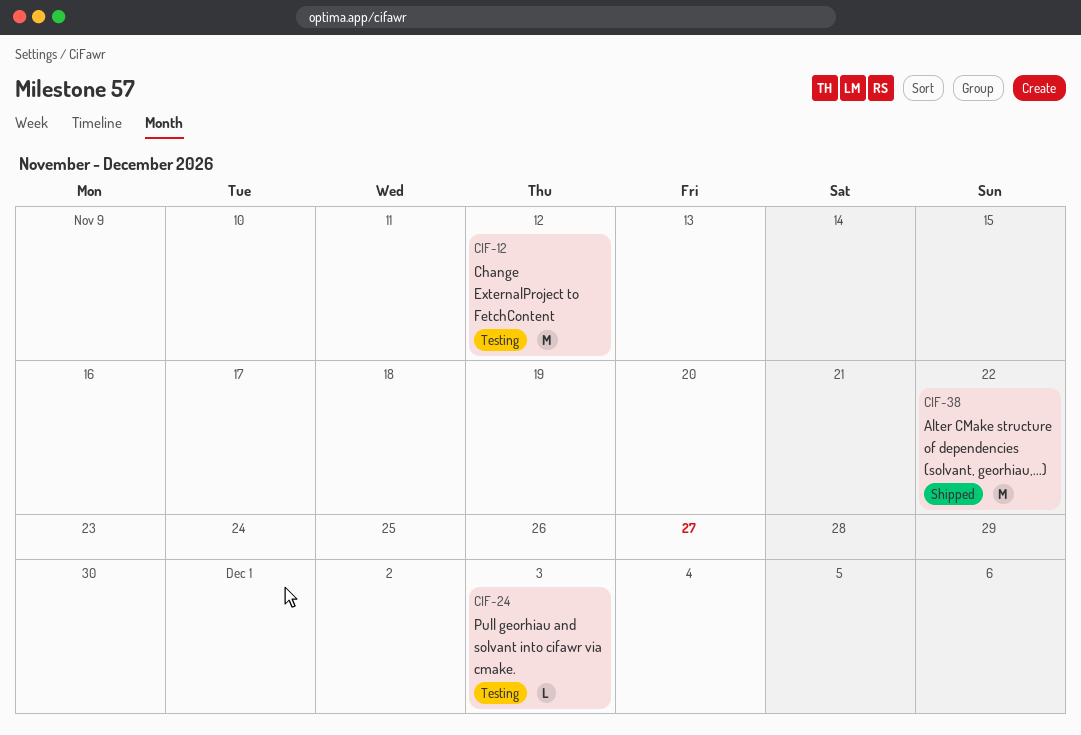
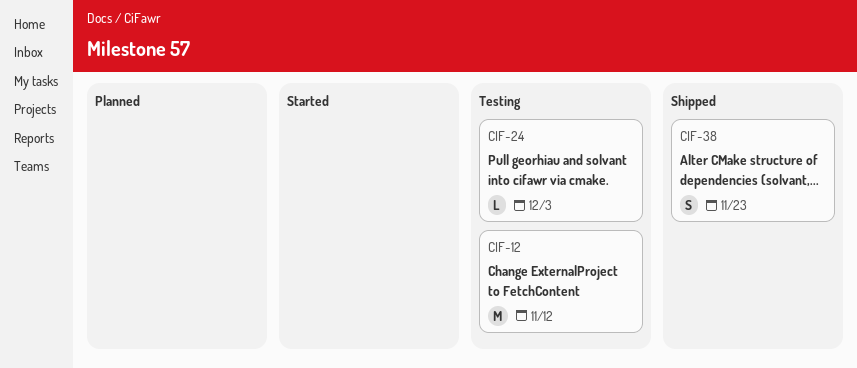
CIF-38, estimate: M -> S
CIF-38, due: Nov 22 -> Nov 23

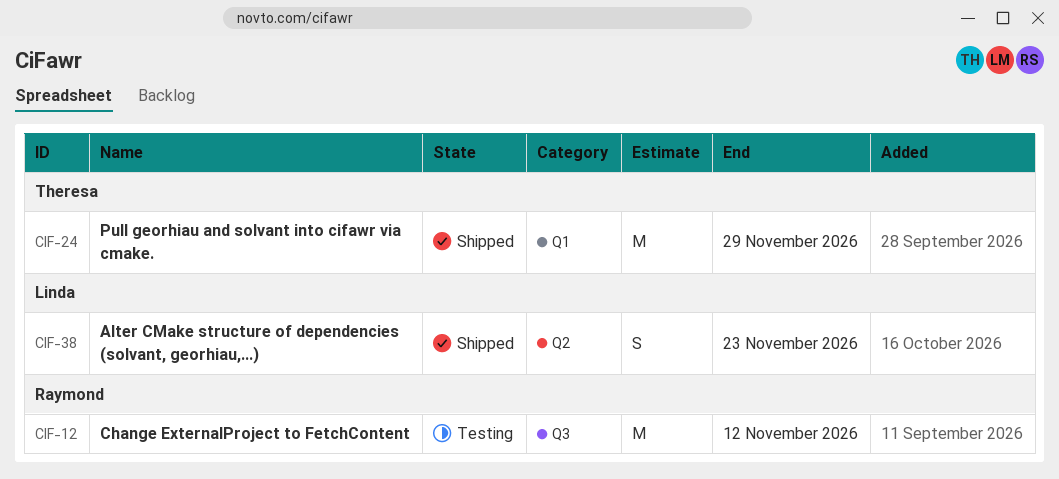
CIF-24, status: Testing -> Shipped
CIF-24, estimate: L -> M
CIF-24, due: Dec 3 -> Nov 29

